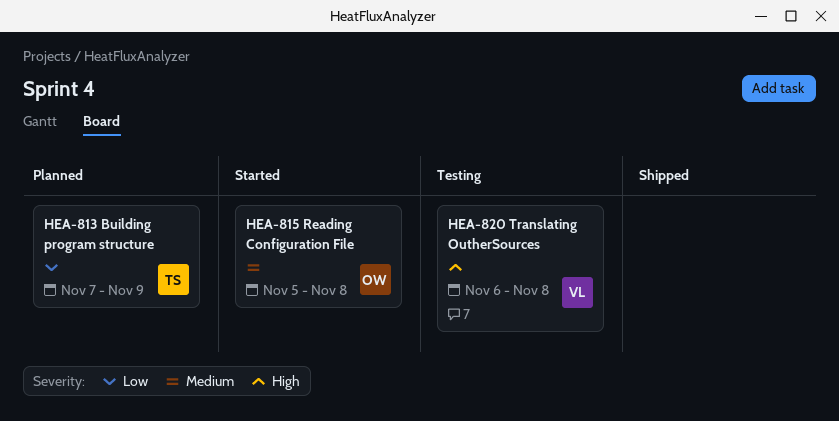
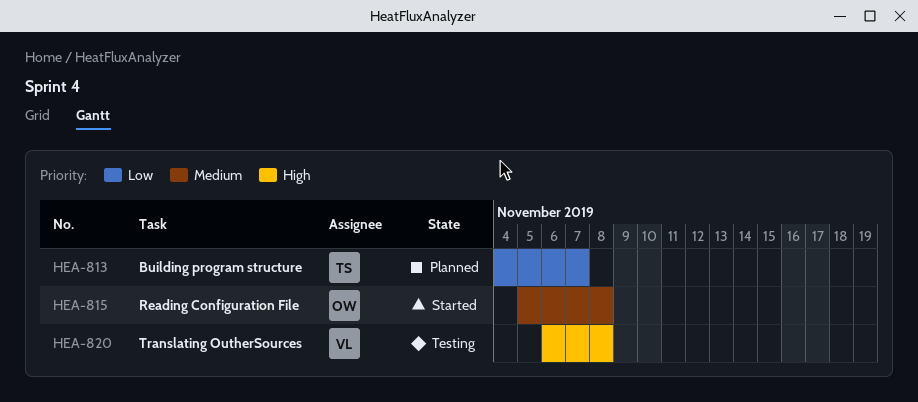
HEA-813, start: Nov 7 -> Nov 4
HEA-813, due: Nov 9 -> Nov 7

